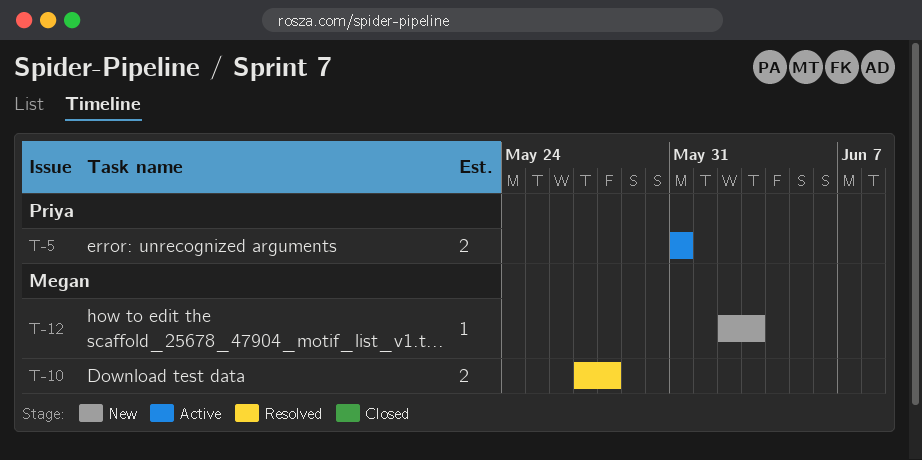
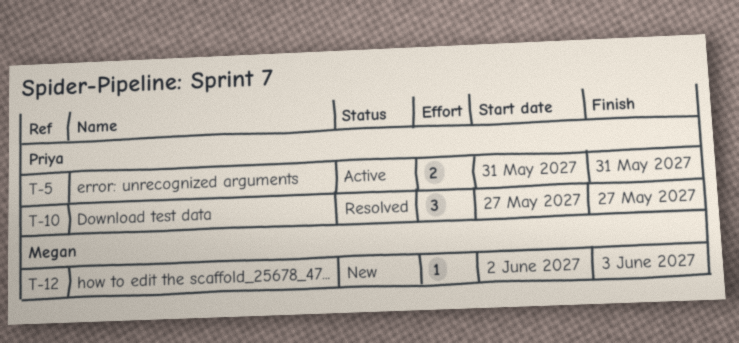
T-10, owner: Megan -> Priya
T-10, estimate: 2 -> 3
T-10, due: May 28 -> May 27

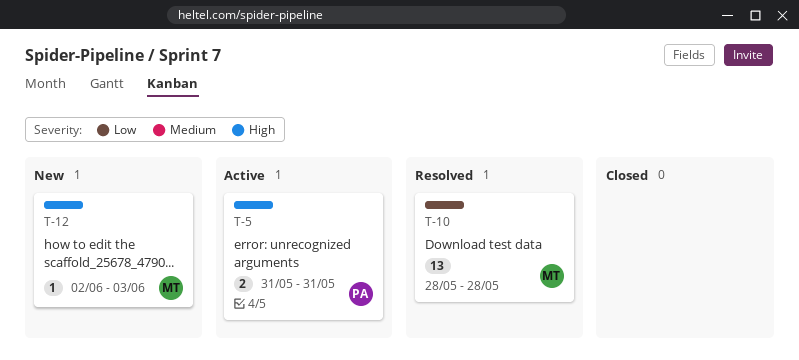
T-10, owner: Priya -> Megan
T-10, estimate: 3 -> 13
T-10, start: May 27 -> May 28
T-10, due: May 27 -> May 28

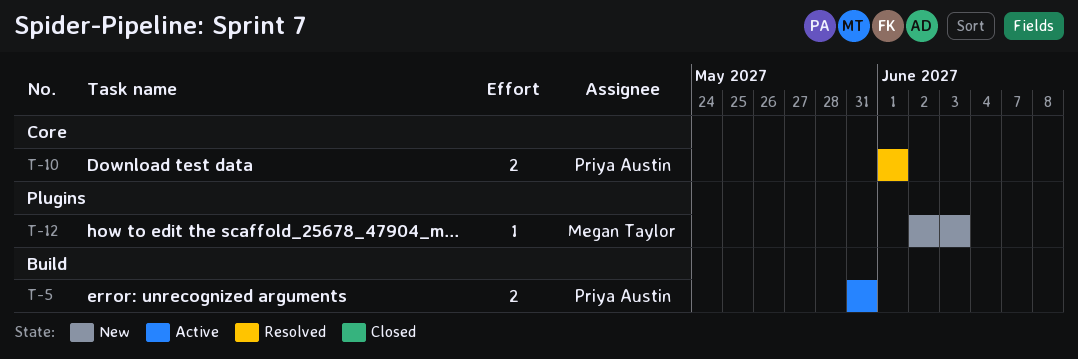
T-10, owner: Megan Taylor -> Priya Austin
T-10, estimate: 13 -> 2
T-10, start: May 28 -> Jun 1
T-10, due: May 28 -> Jun 1

